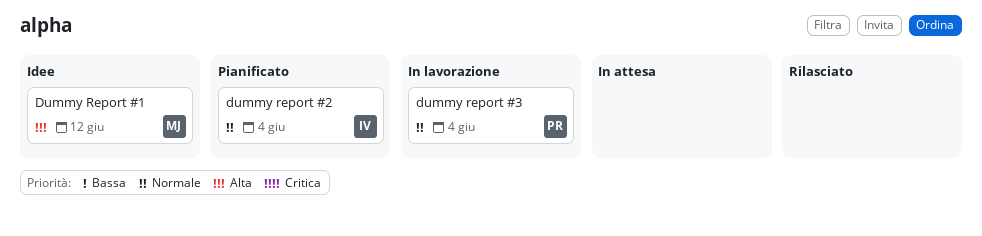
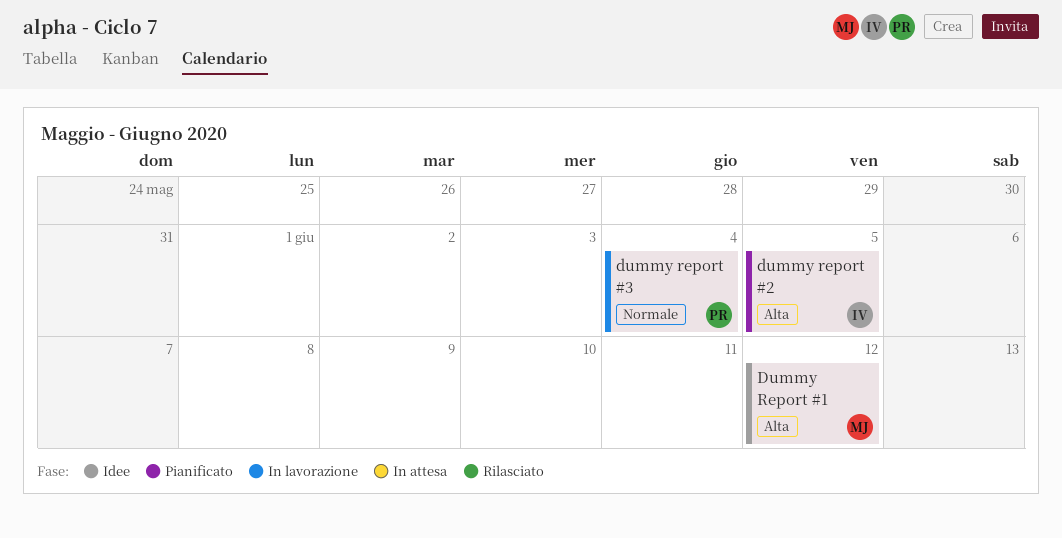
dummy report #2, priority: Normale -> Alta
dummy report #2, due: Jun 4 -> Jun 5

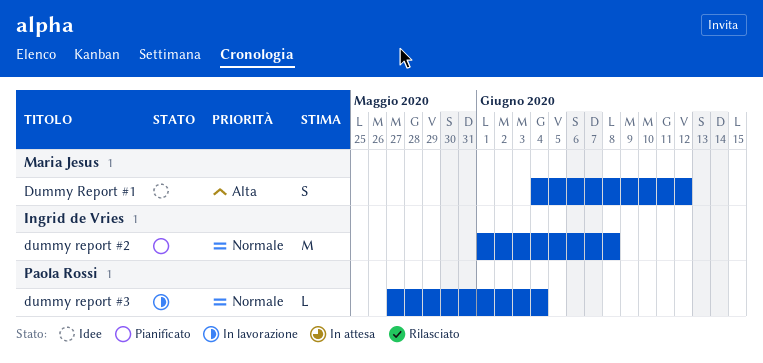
dummy report #2, priority: Alta -> Normale
dummy report #2, due: Jun 5 -> Jun 8

